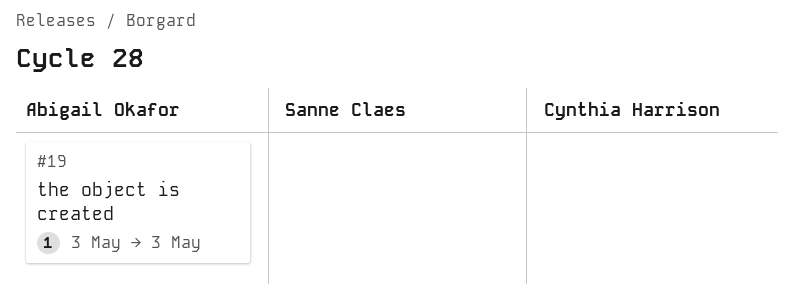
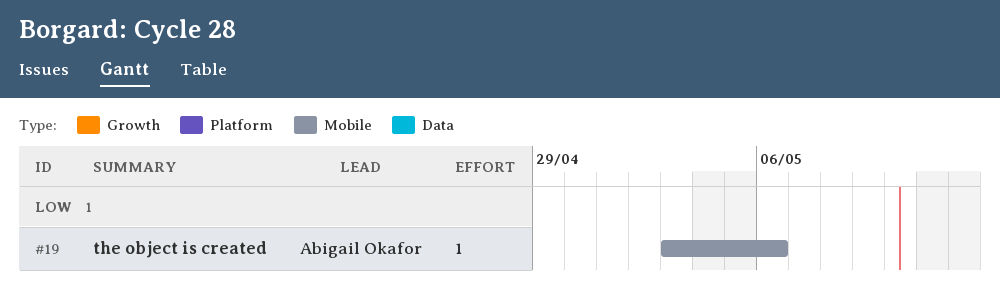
#19, due: May 3 -> May 6

